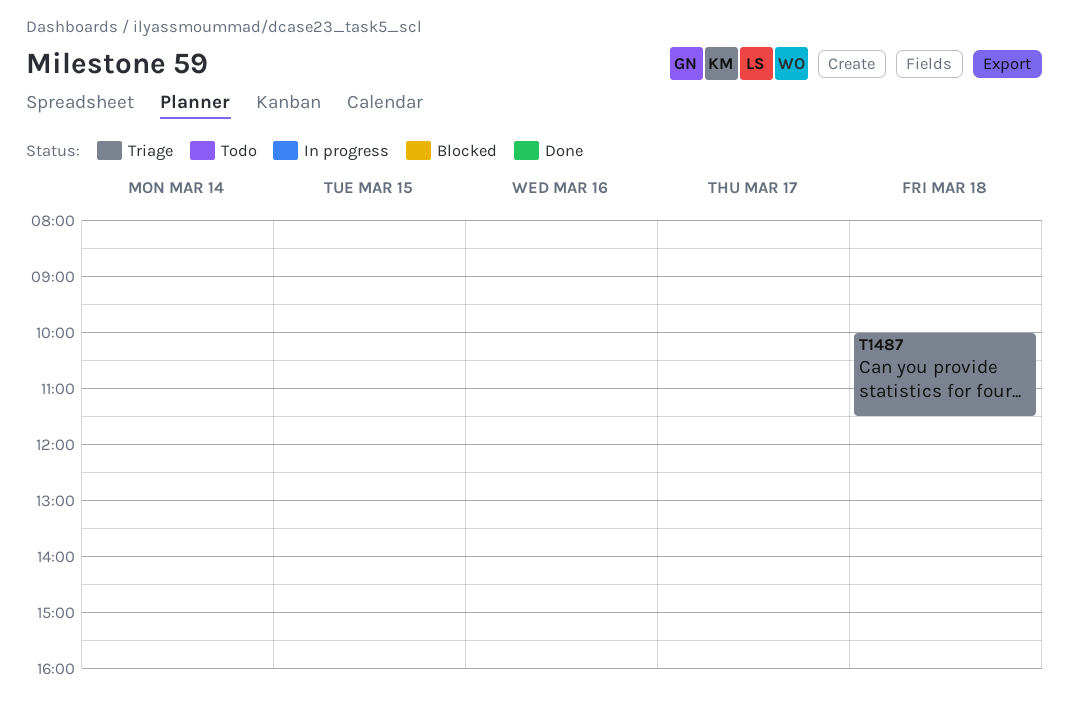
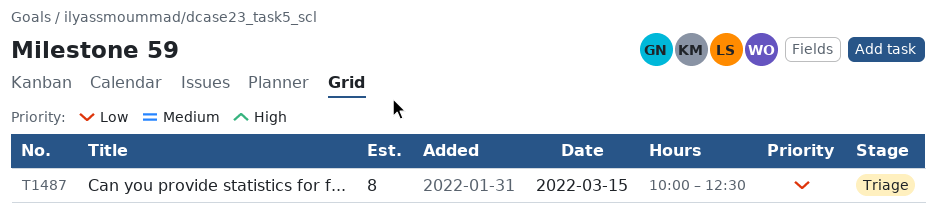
T1487, day: Mar 18 -> Mar 15
T1487, ends: 11:30 -> 12:30

